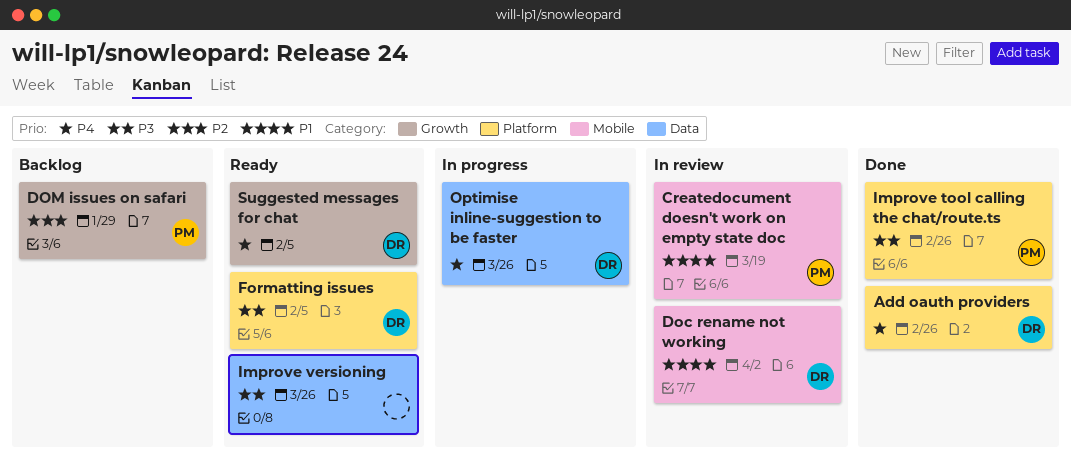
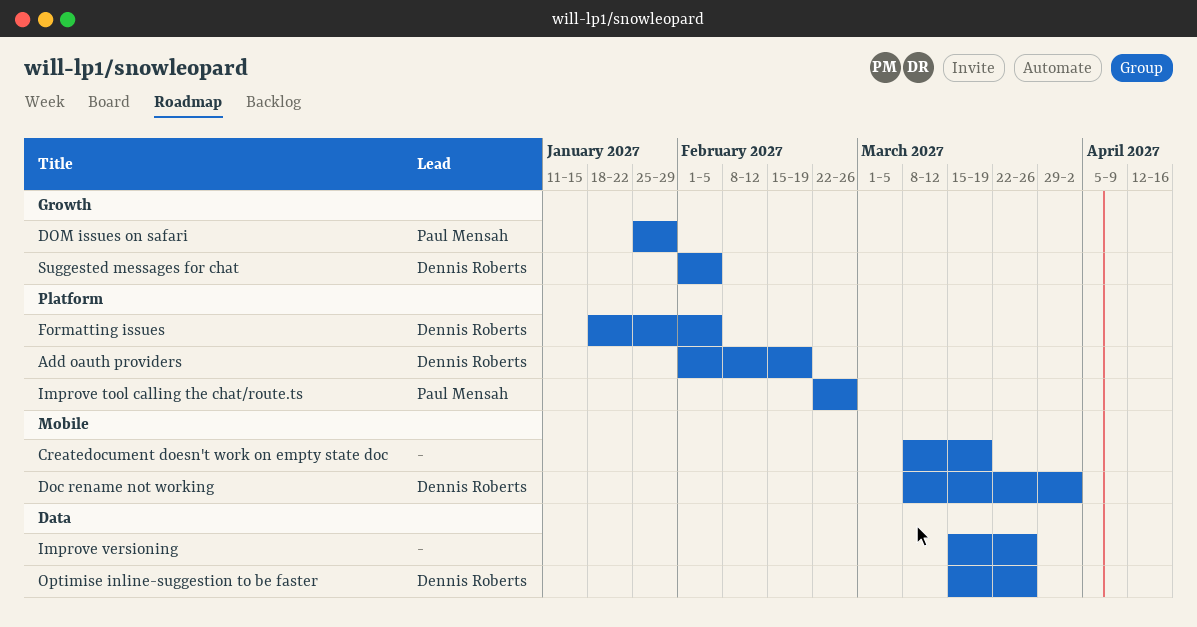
Add oauth providers, due: Feb 26 -> Feb 19
Createdocument doesn't work on empty state doc, owner: Paul Mensah -> none

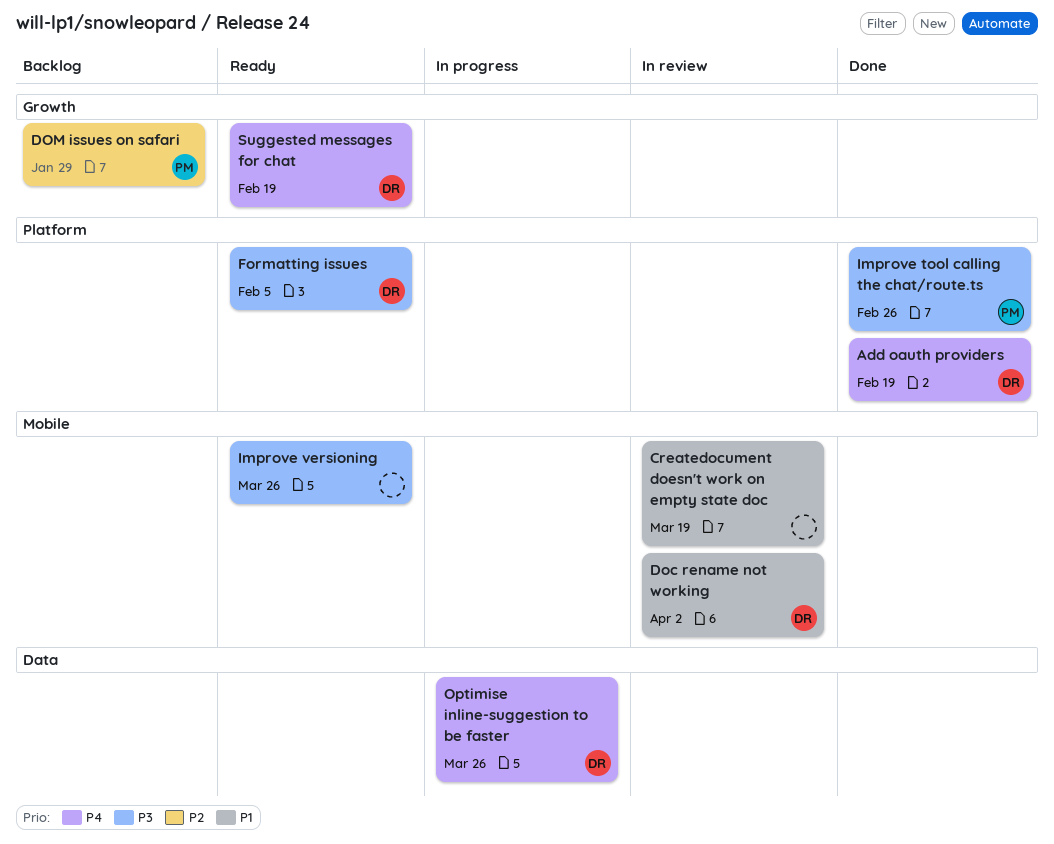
Improve versioning, label: Data -> Mobile
Suggested messages for chat, due: Feb 5 -> Feb 19

